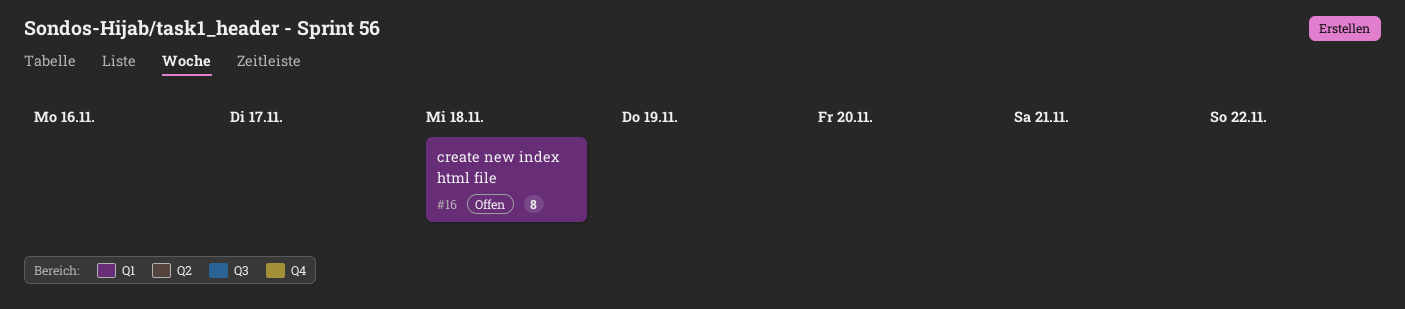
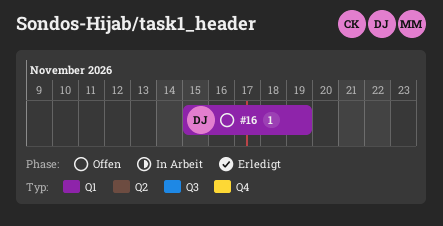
#16, estimate: 8 -> 1
#16, due: Nov 18 -> Nov 19

